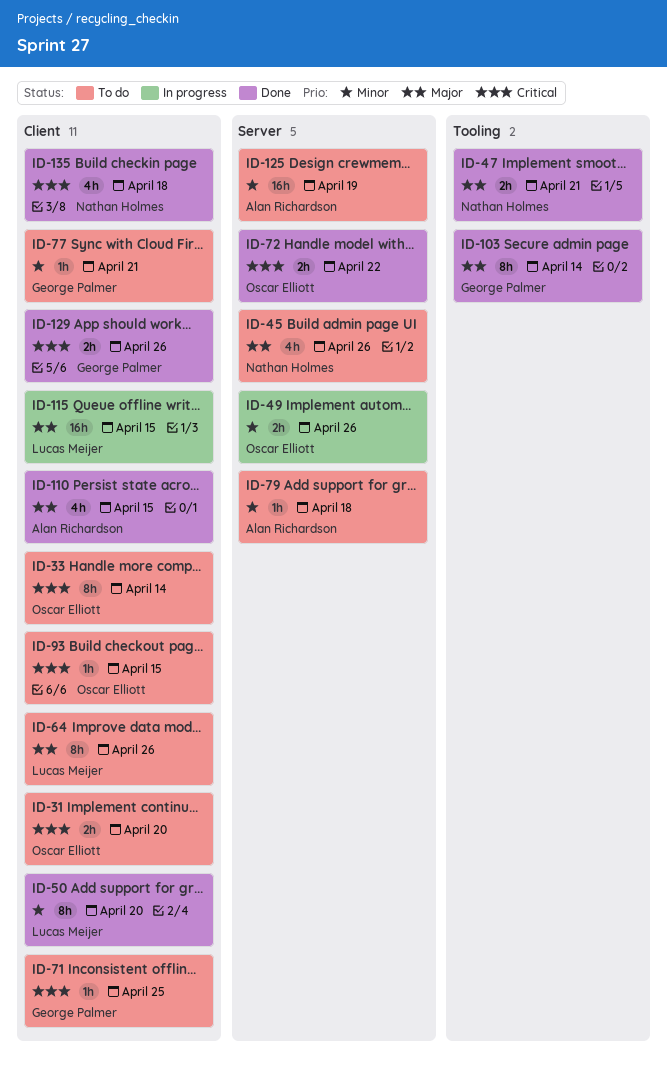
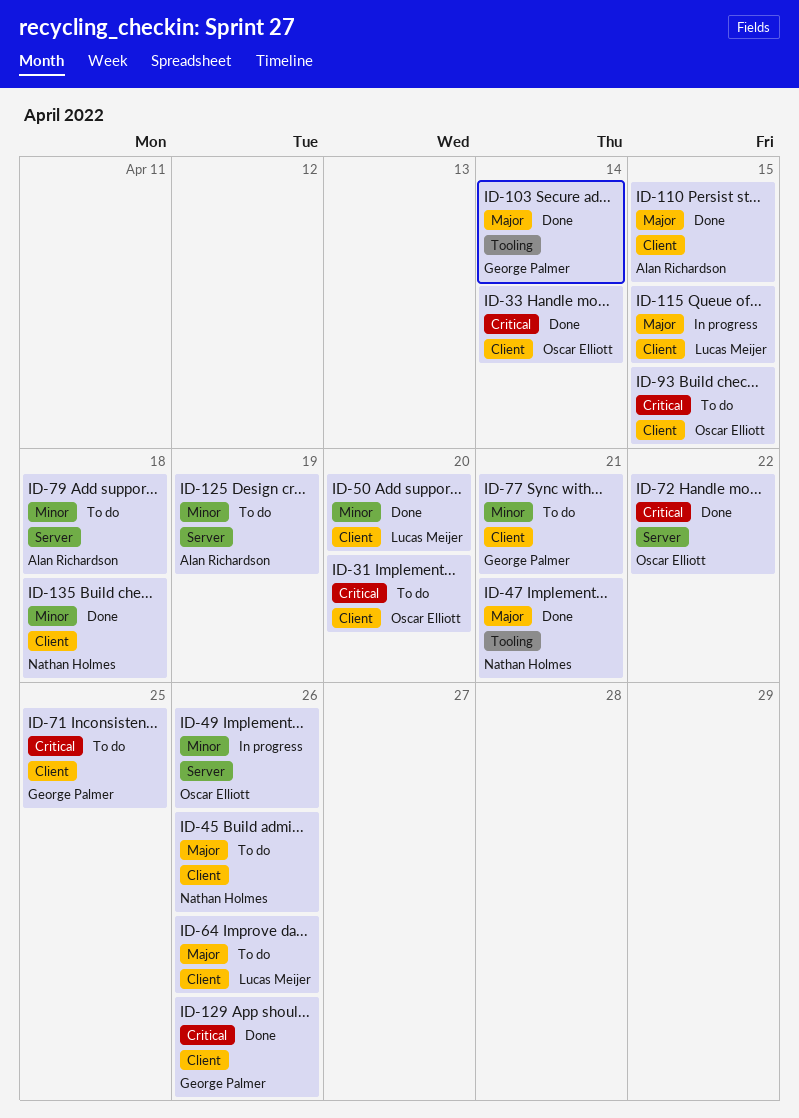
ID-33, status: To do -> Done
ID-45, label: Server -> Client
ID-135, priority: Critical -> Minor

